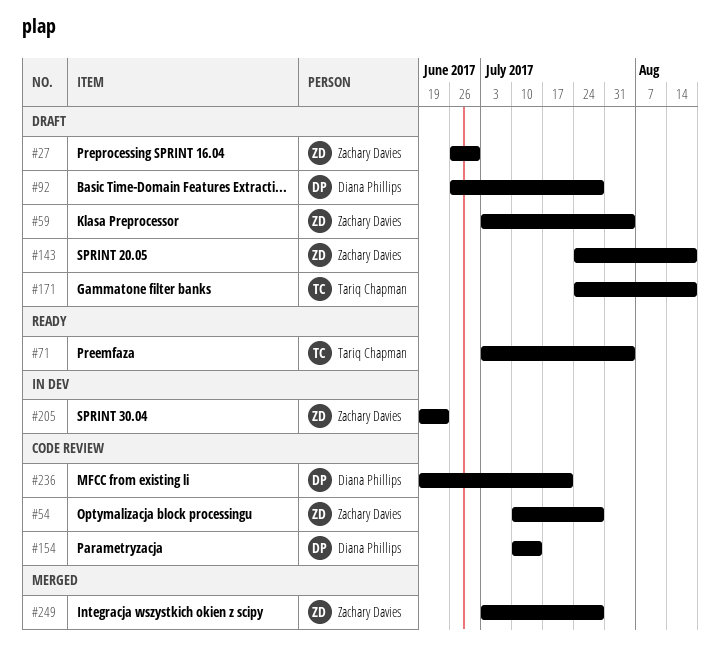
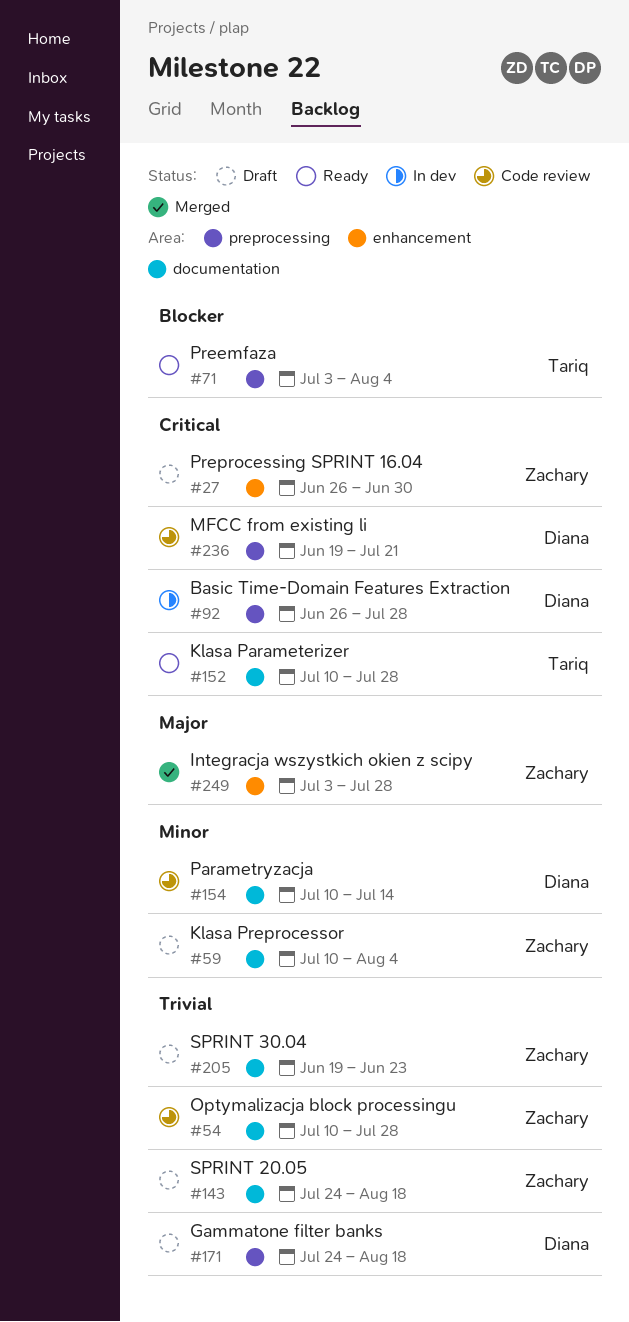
#59, start: Jul 3 -> Jul 10
#92, status: Draft -> In dev
#152: none -> present
#171, owner: Tariq Chapman -> Diana Phillips
#205, status: In dev -> Draft

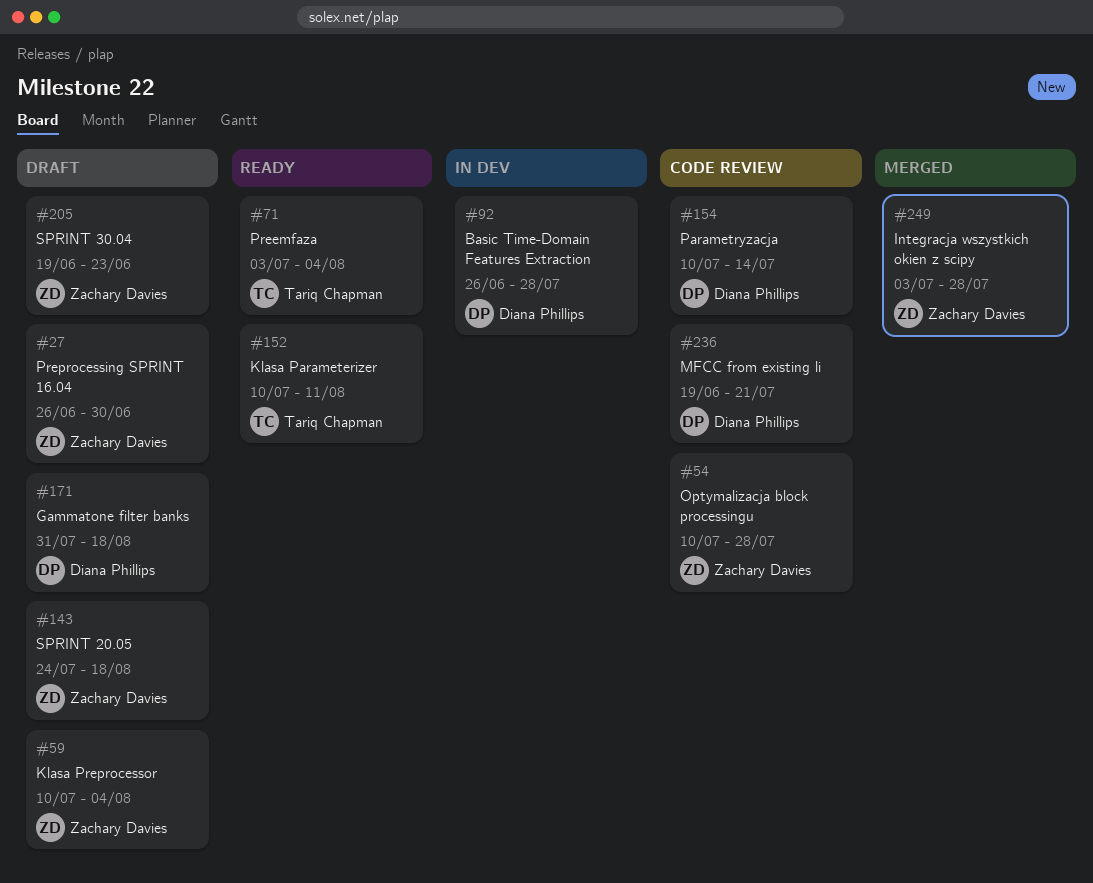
#152, due: Jul 28 -> Aug 11
#171, start: Jul 24 -> Jul 31

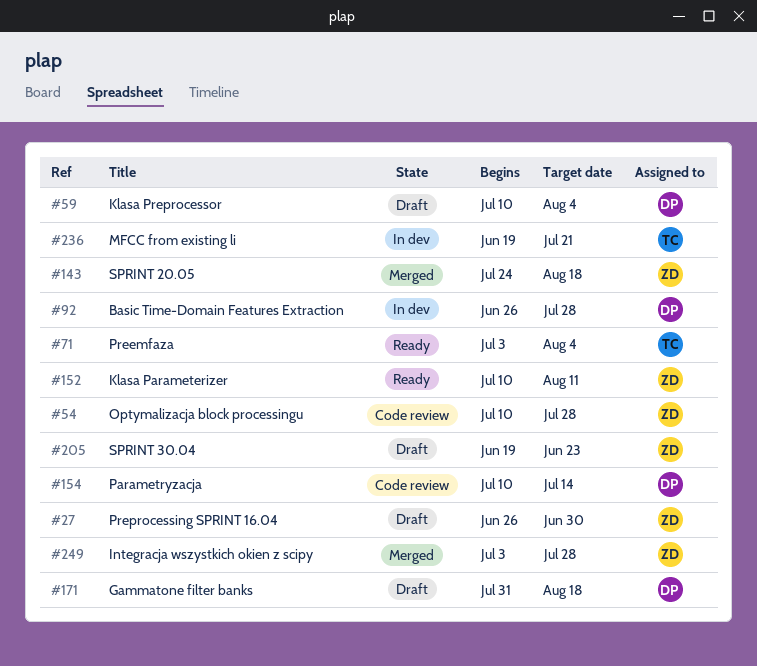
#59, owner: Zachary Davies -> Diana Phillips
#143, status: Draft -> Merged
#152, owner: Tariq Chapman -> Zachary Davies
#236, status: Code review -> In dev
#236, owner: Diana Phillips -> Tariq Chapman

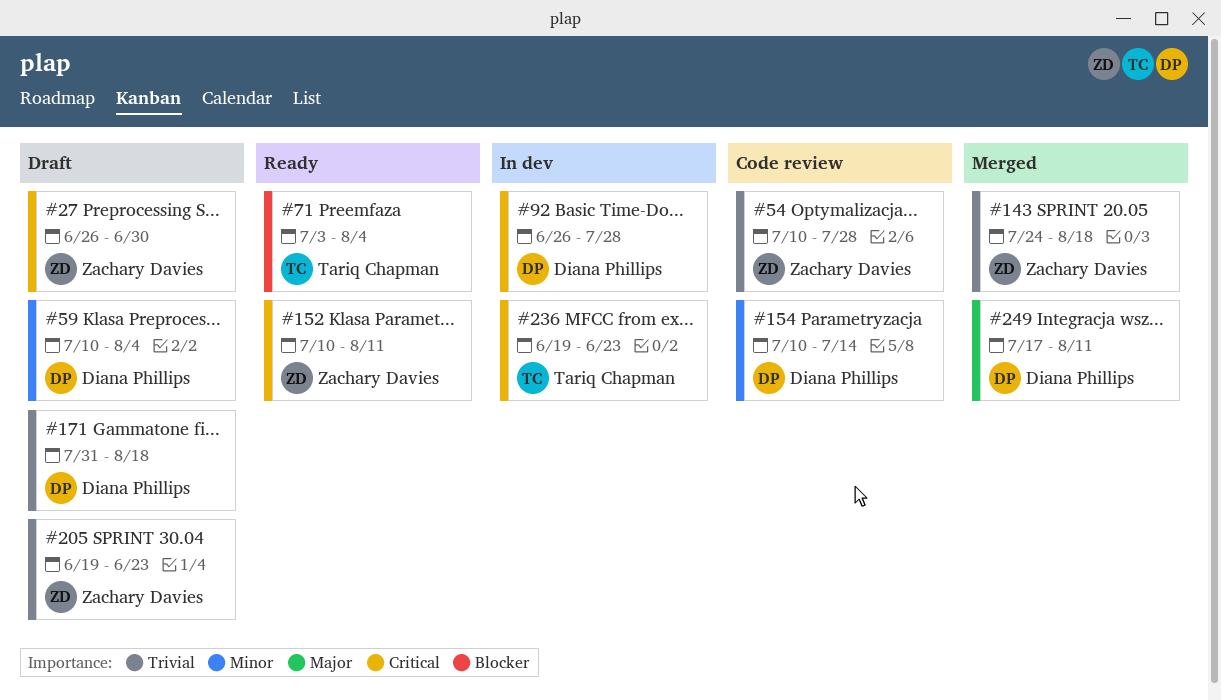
#236, due: Jul 21 -> Jun 23
#249, owner: Zachary Davies -> Diana Phillips
#249, start: Jul 3 -> Jul 17
#249, due: Jul 28 -> Aug 11

